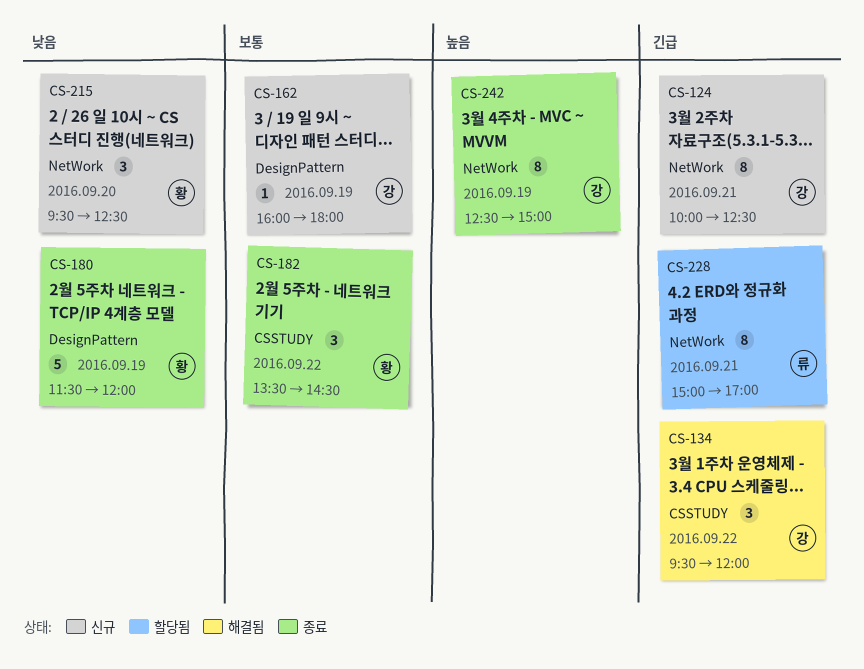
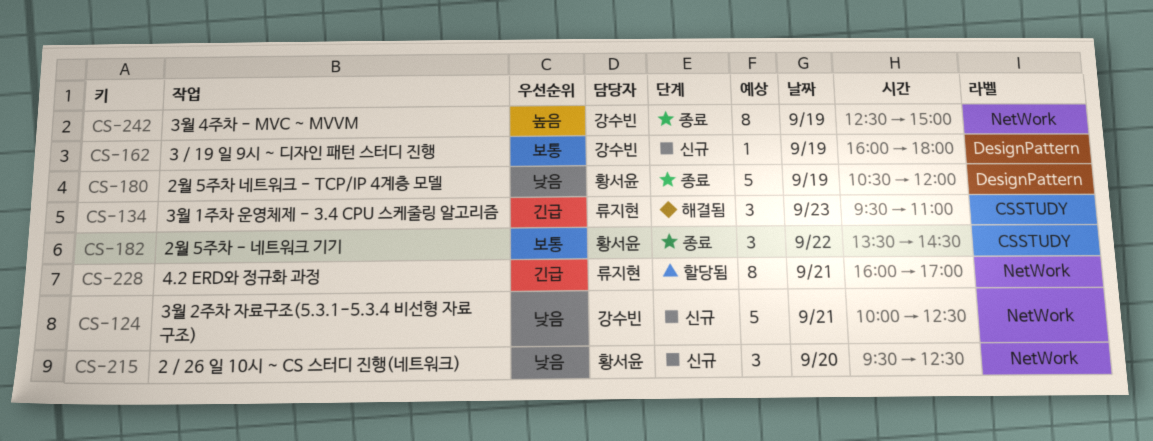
CS-124, priority: 긴급 -> 낮음
CS-124, estimate: 8 -> 5
CS-134, owner: 강수빈 -> 류지현
CS-134, day: Sep 22 -> Sep 23
CS-134, ends: 12:00 -> 11:00
CS-180, begins: 11:30 -> 10:30
CS-228, begins: 15:00 -> 16:00

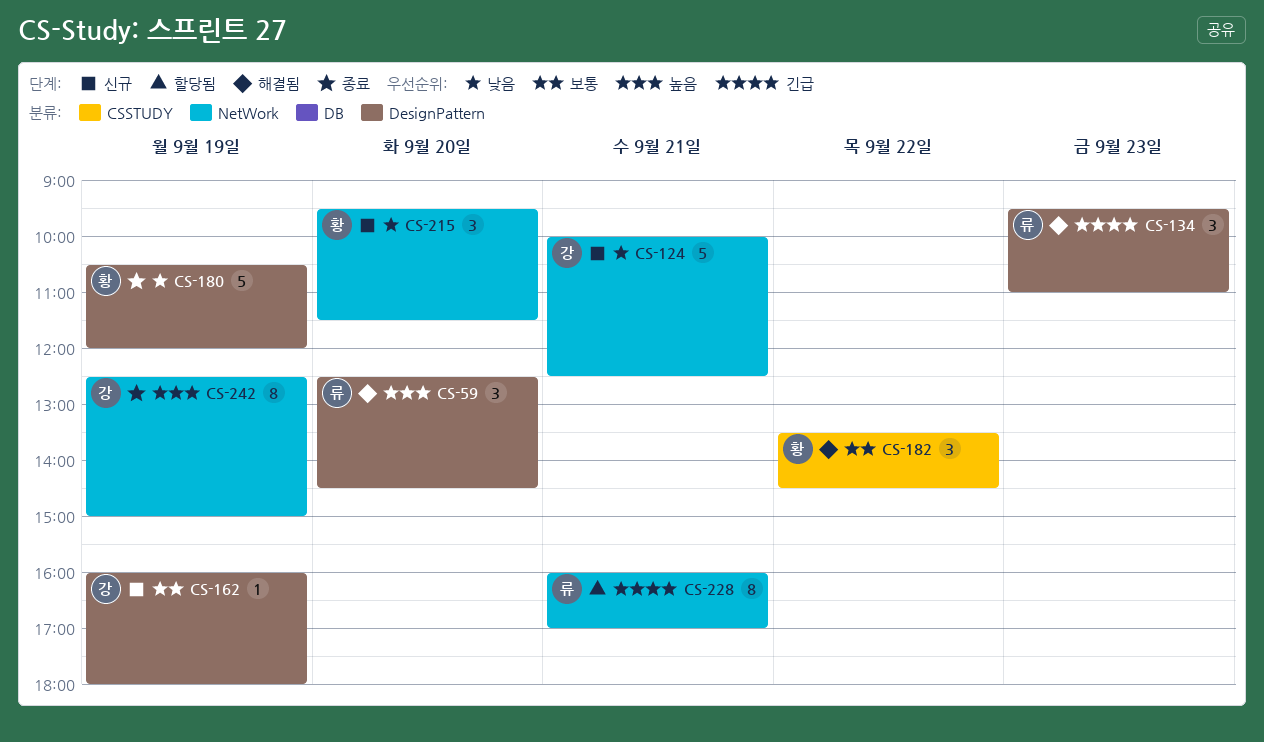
CS-59: none -> present
CS-134, label: CSSTUDY -> DesignPattern
CS-182, status: 종료 -> 해결됨
CS-215, ends: 12:30 -> 11:30

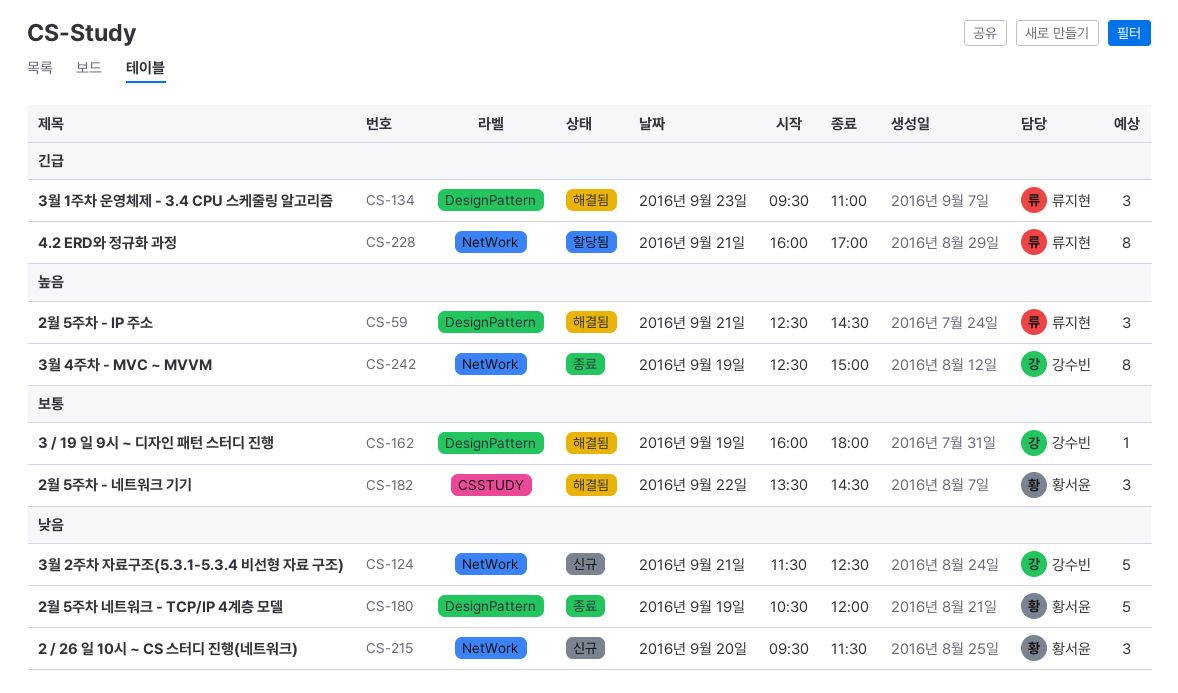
CS-59, day: Sep 20 -> Sep 21
CS-124, begins: 10:00 -> 11:30
CS-162, status: 신규 -> 해결됨

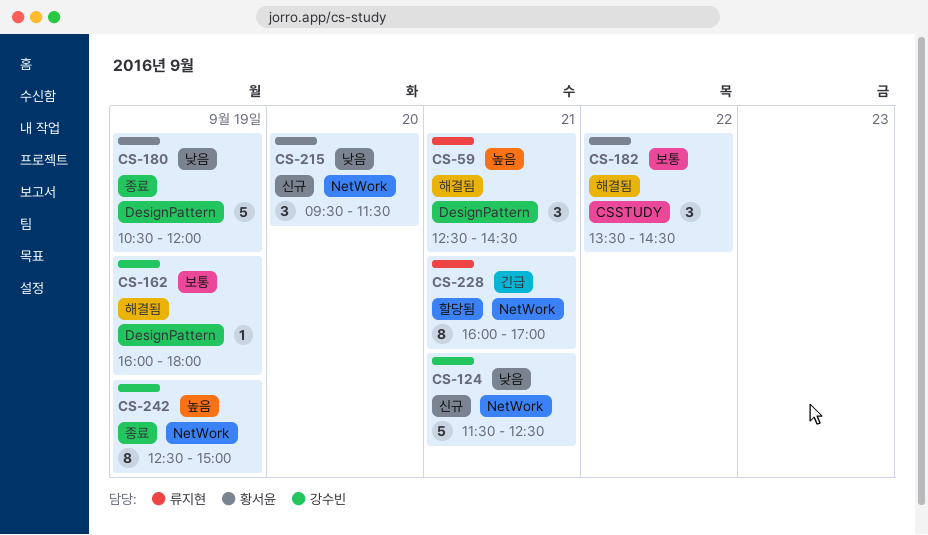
CS-134: present -> none

